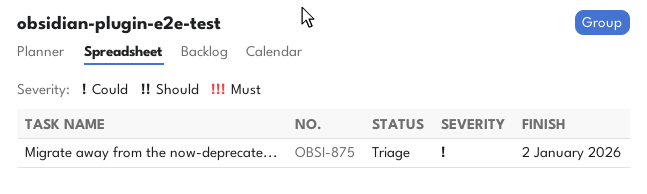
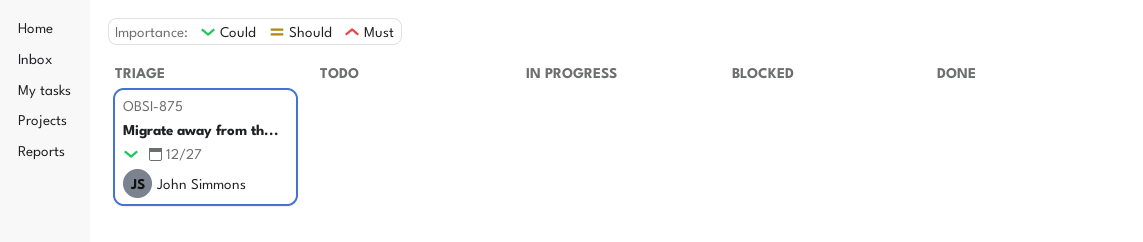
OBSI-875, due: Jan 2 -> Dec 27

